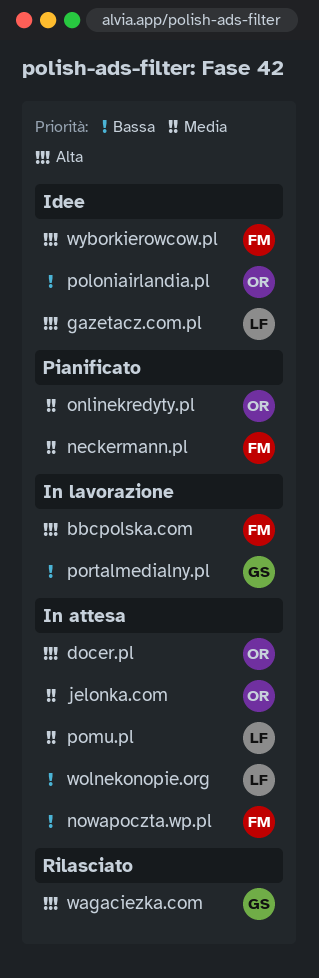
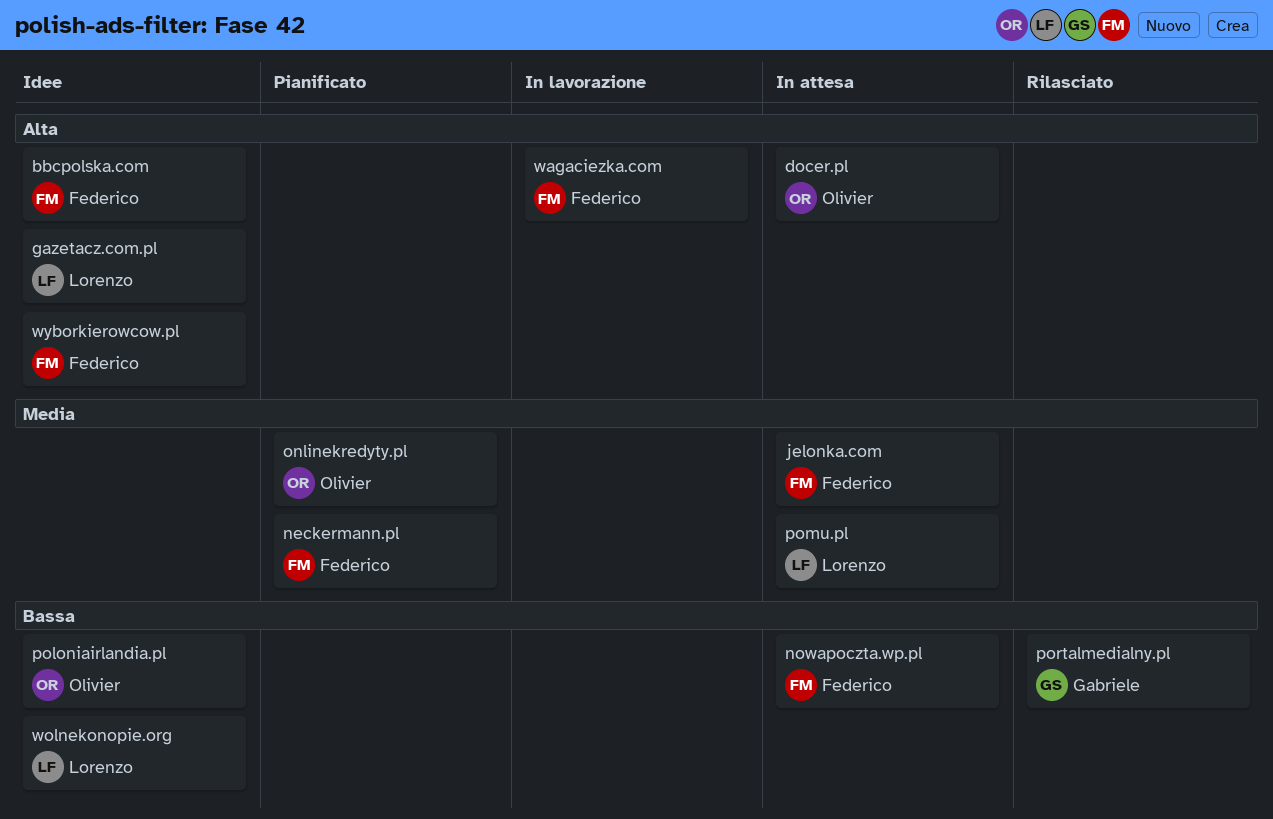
bbcpolska.com, status: In lavorazione -> Idee
jelonka.com, owner: Olivier -> Federico
portalmedialny.pl, status: In lavorazione -> Rilasciato
wagaciezka.com, status: Rilasciato -> In lavorazione
wagaciezka.com, owner: Gabriele -> Federico
wolnekonopie.org, status: In attesa -> Idee

